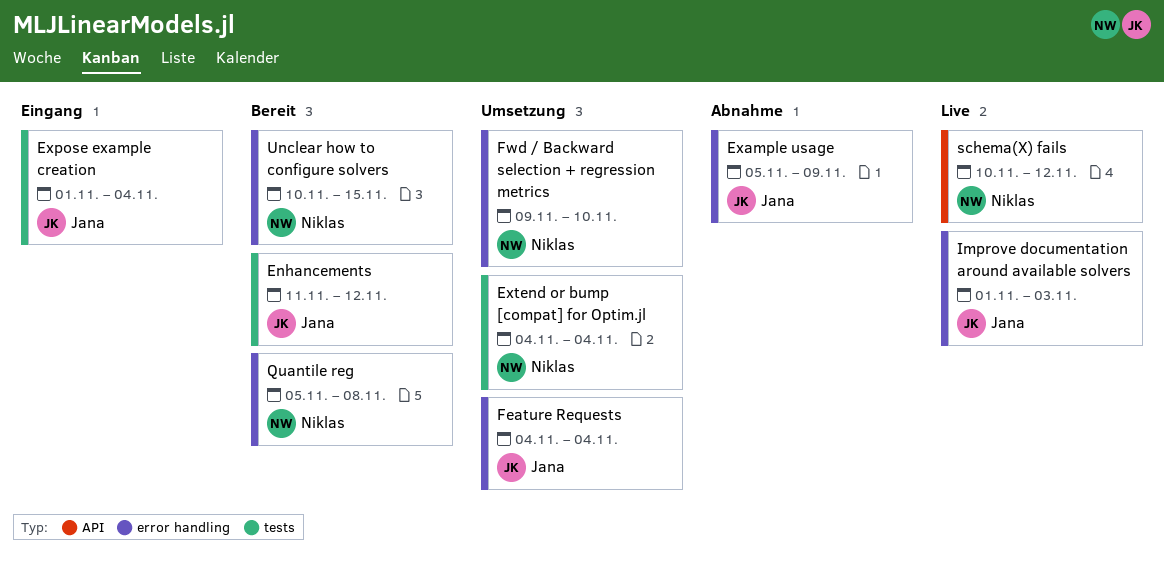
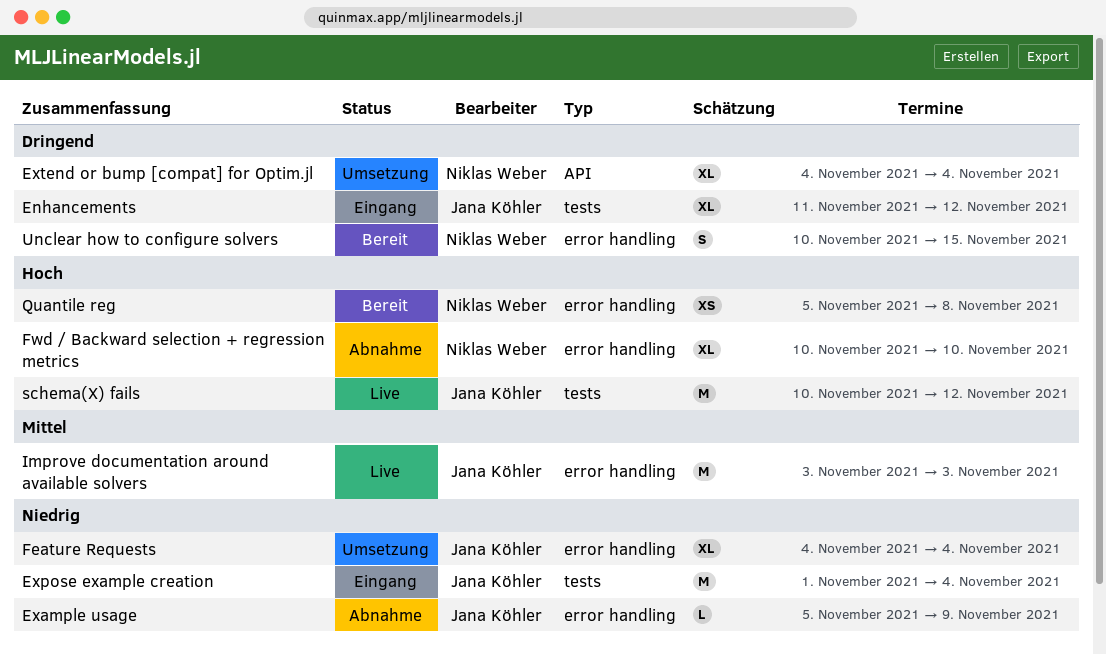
Enhancements, status: Bereit -> Eingang
Extend or bump [compat] for Optim.jl, label: tests -> API
Fwd / Backward selection + regression metrics, status: Umsetzung -> Abnahme
Fwd / Backward selection + regression metrics, start: Nov 9 -> Nov 10
Improve documentation around available solvers, start: Nov 1 -> Nov 3
schema(X) fails, owner: Niklas Weber -> Jana Köhler
schema(X) fails, label: API -> tests

